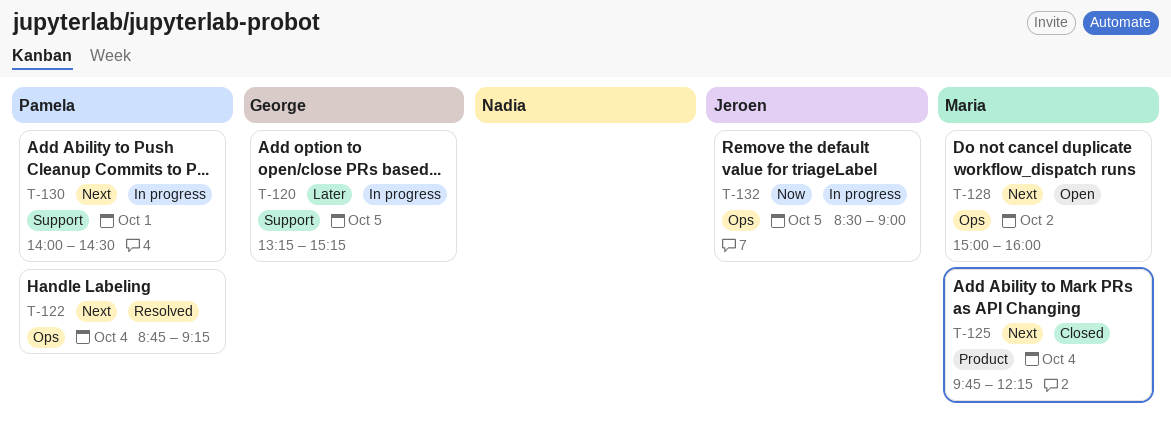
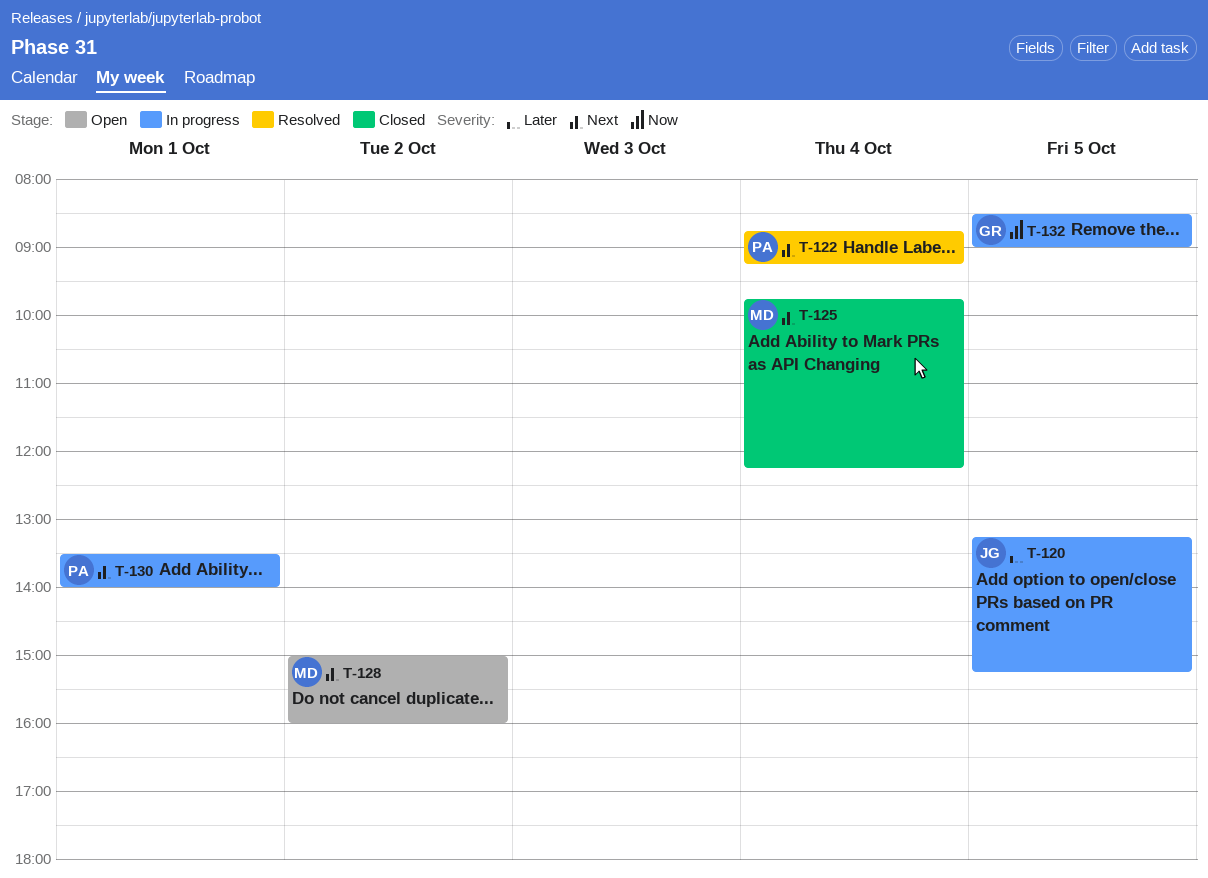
T-120, owner: George -> Jeroen
T-130, begins: 14:00 -> 13:30
T-130, ends: 14:30 -> 14:00
T-132, owner: Jeroen -> George

